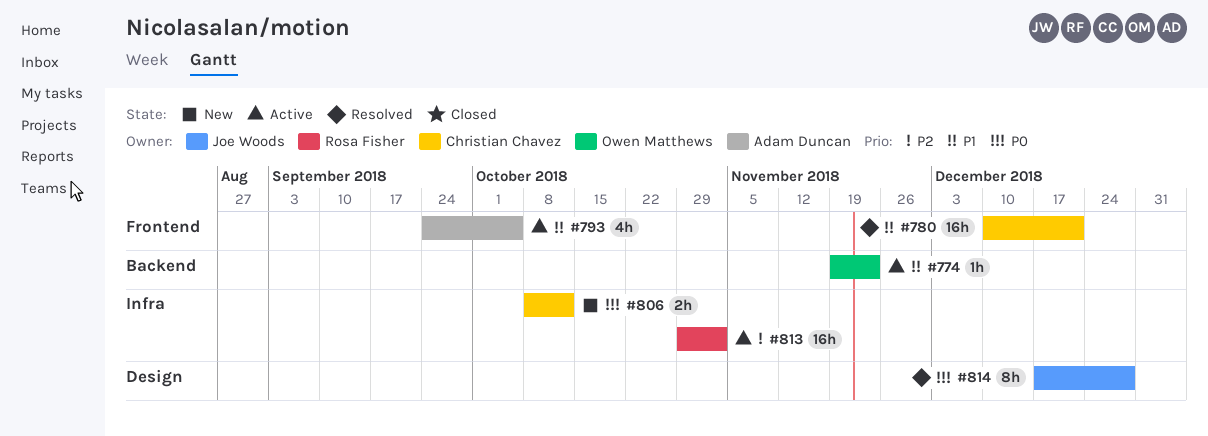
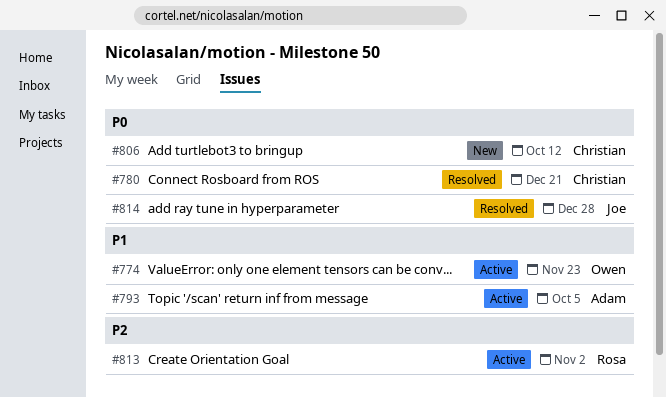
#780, priority: P1 -> P0

